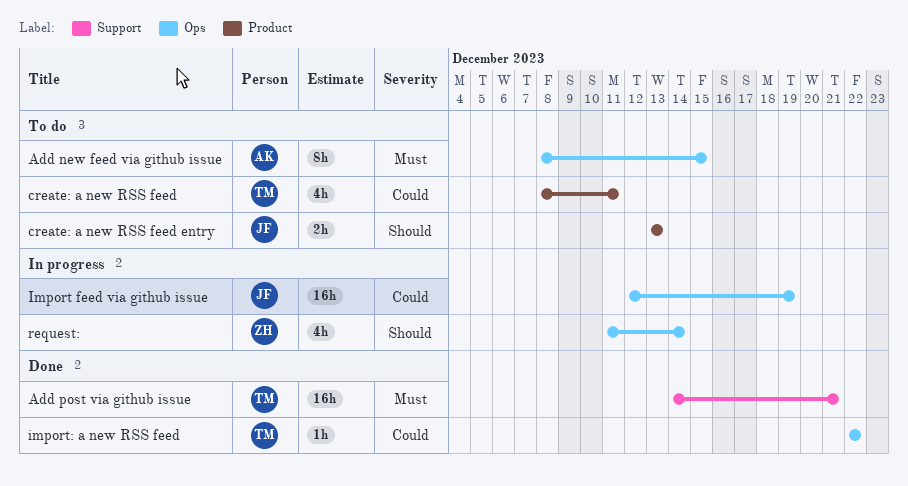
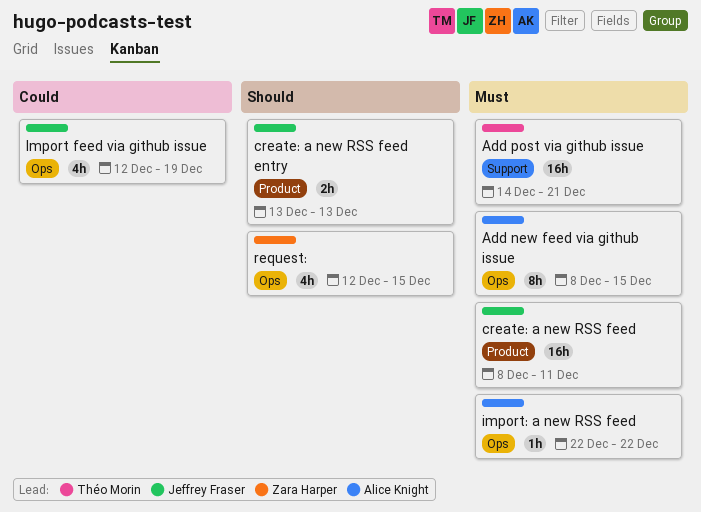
create: a new RSS feed, owner: Théo Morin -> Jeffrey Fraser
create: a new RSS feed, priority: Could -> Must
create: a new RSS feed, estimate: 4h -> 16h
Import feed via github issue, estimate: 16h -> 4h
import: a new RSS feed, owner: Théo Morin -> Alice Knight
import: a new RSS feed, priority: Could -> Must
request:, start: Dec 11 -> Dec 12
request:, due: Dec 14 -> Dec 15

